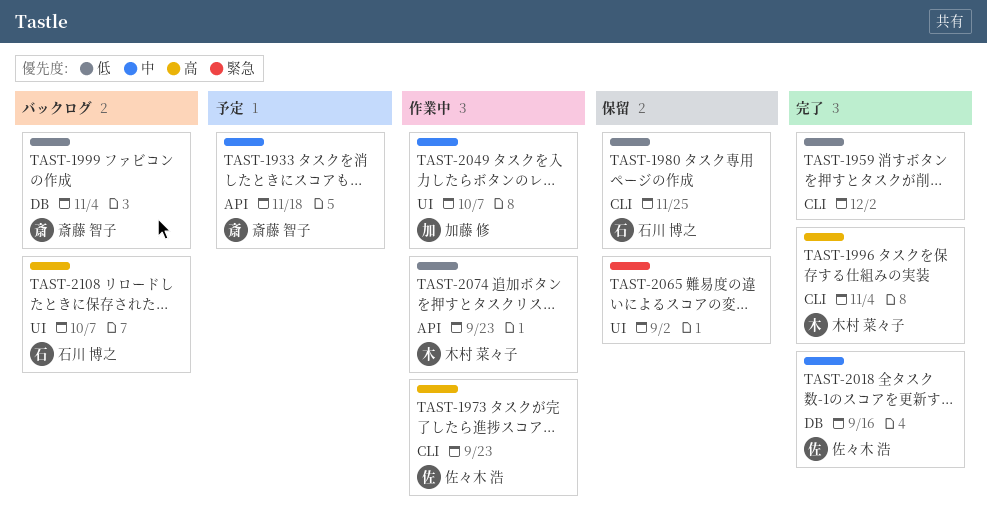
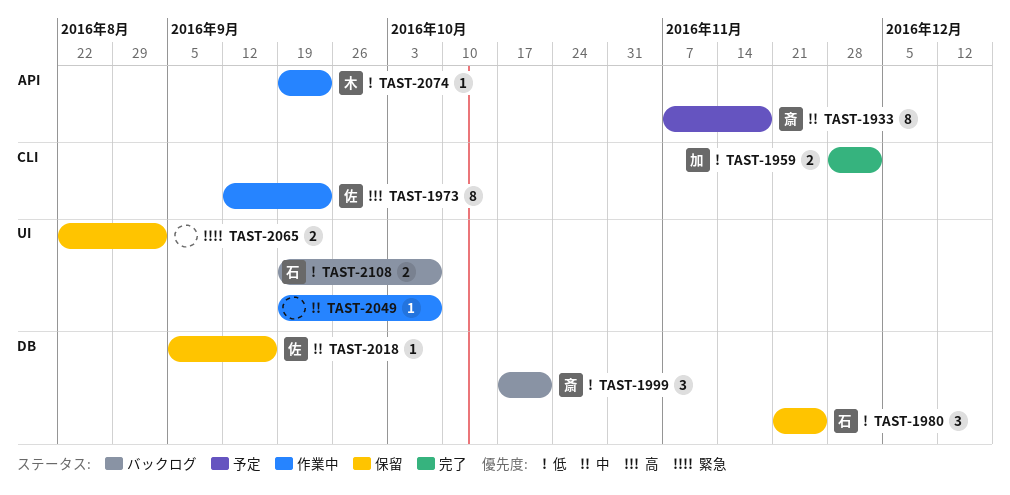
TAST-1959, owner: none -> 加藤 修
TAST-1980, label: CLI -> DB
TAST-1996: present -> none
TAST-1999, due: Nov 4 -> Oct 21
TAST-2018, status: 完了 -> 保留
TAST-2049, owner: 加藤 修 -> none
TAST-2108, priority: 高 -> 低

